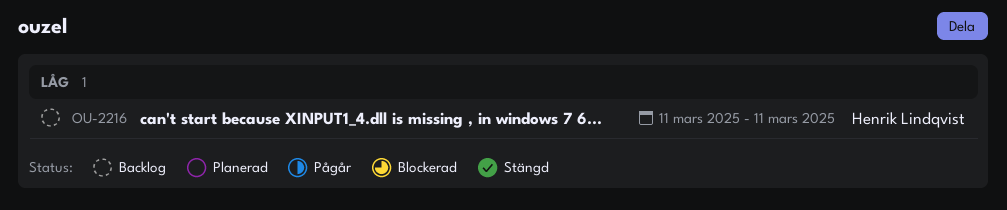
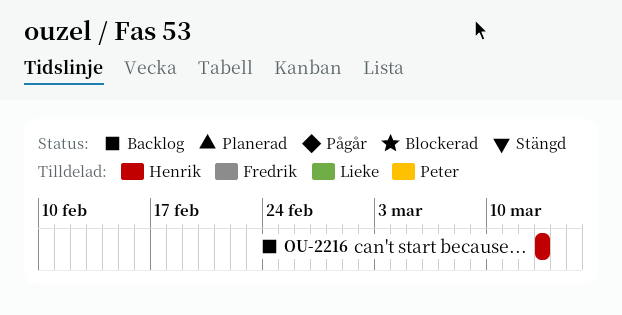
OU-2216, start: Mar 11 -> Mar 13
OU-2216, due: Mar 11 -> Mar 13

